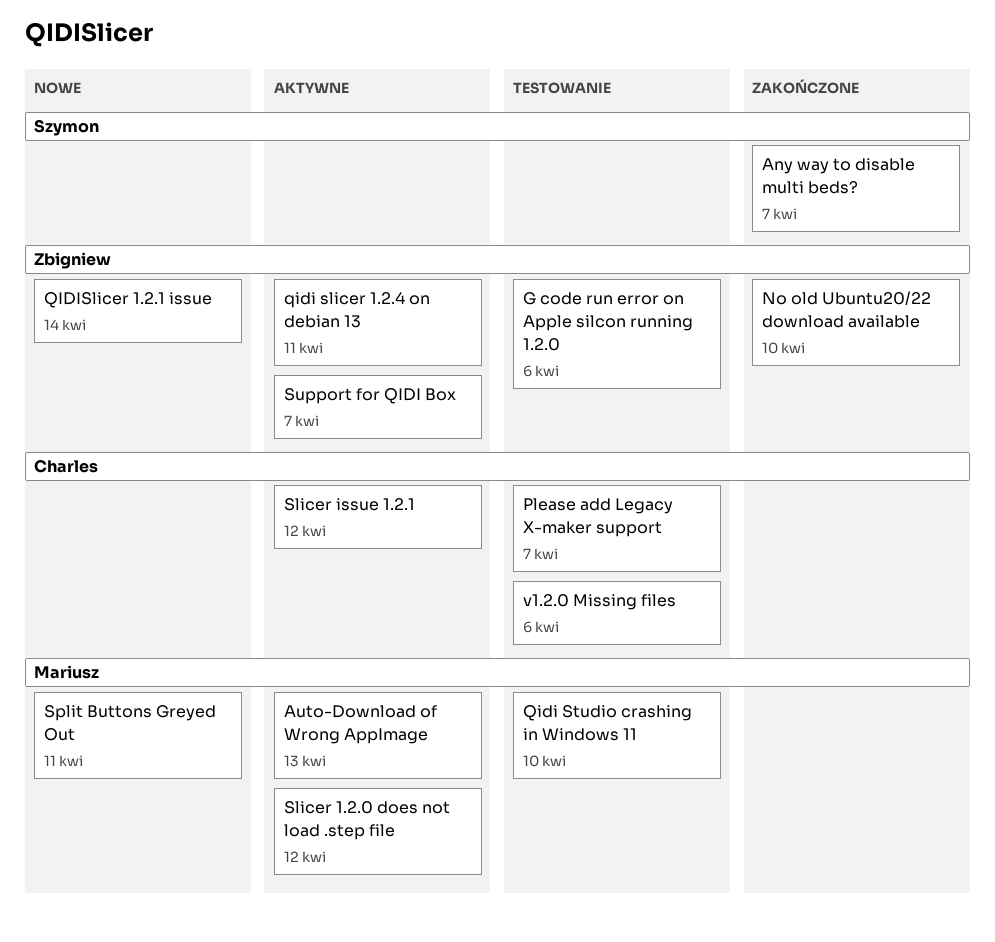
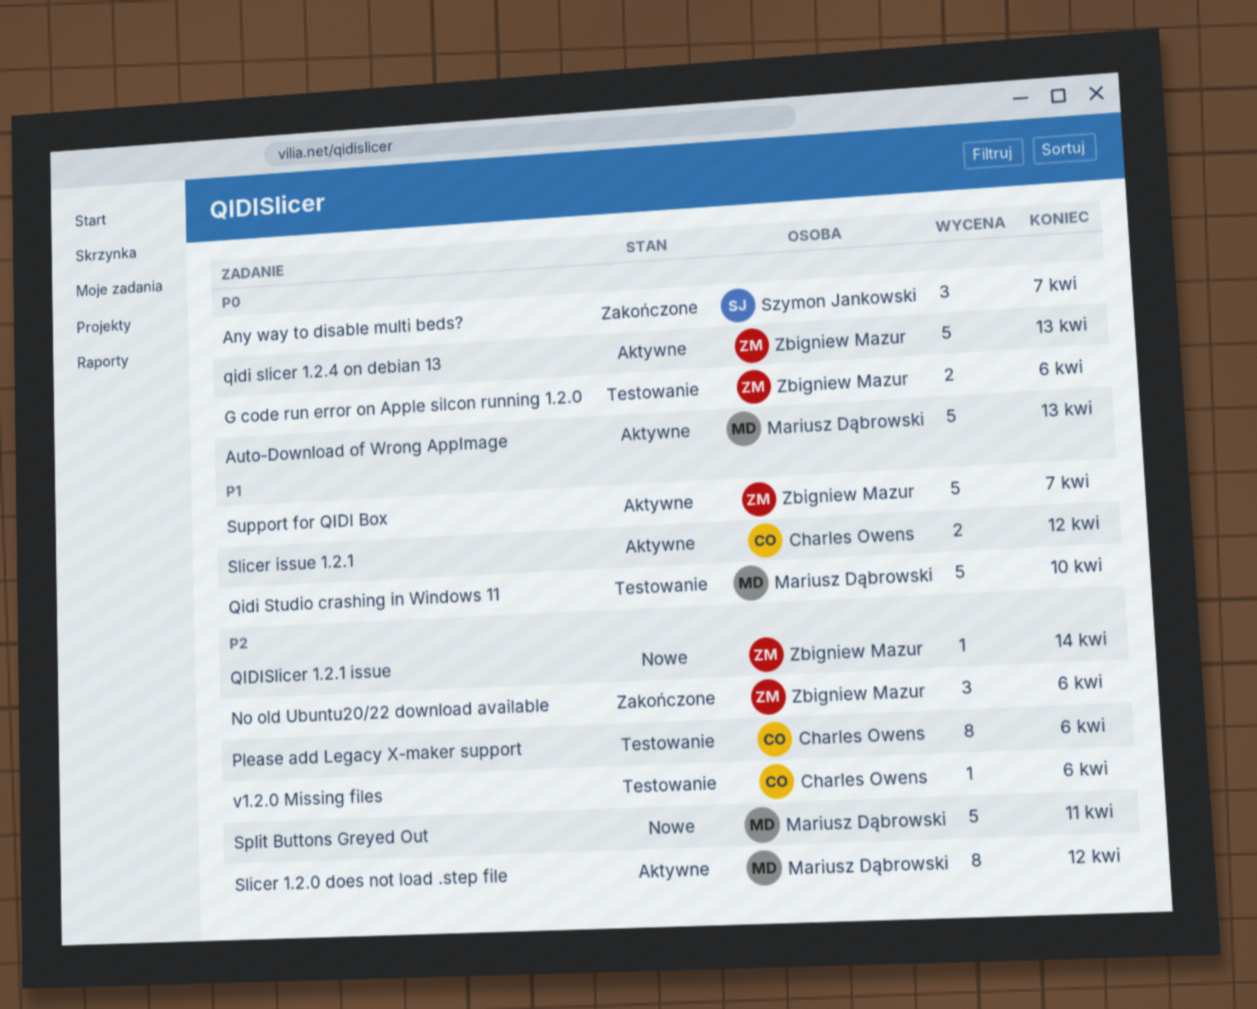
No old Ubuntu20/22 download available, due: Apr 10 -> Apr 6
Please add Legacy X-maker support, due: Apr 7 -> Apr 6
qidi slicer 1.2.4 on debian 13, due: Apr 11 -> Apr 13

